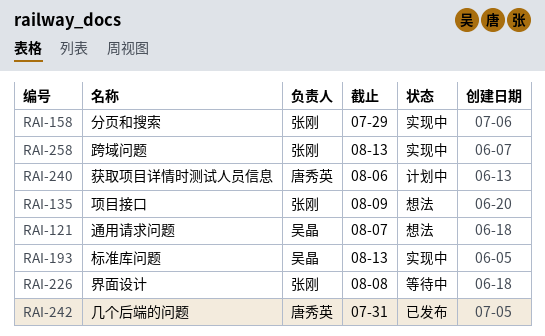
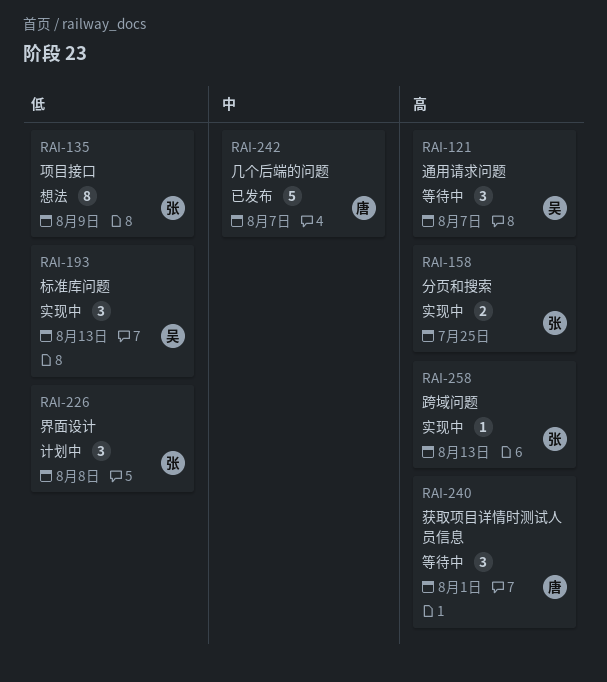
RAI-121, status: 想法 -> 等待中
RAI-158, due: Jul 29 -> Jul 25
RAI-226, status: 等待中 -> 计划中
RAI-240, status: 计划中 -> 等待中
RAI-240, due: Aug 6 -> Aug 1
RAI-242, due: Jul 31 -> Aug 7

